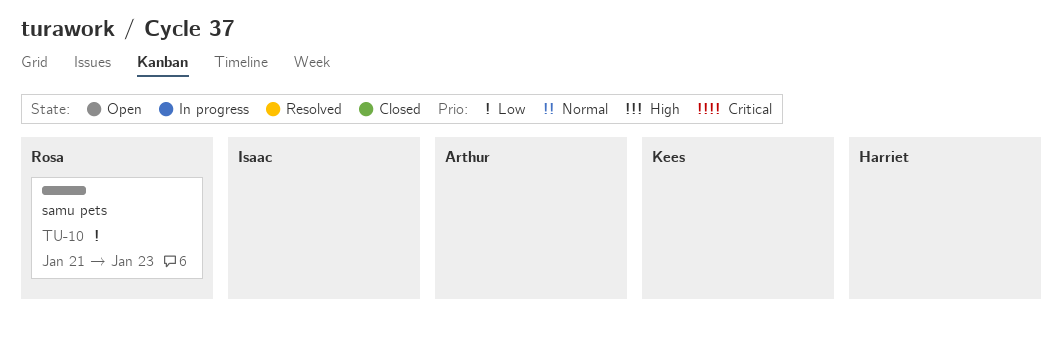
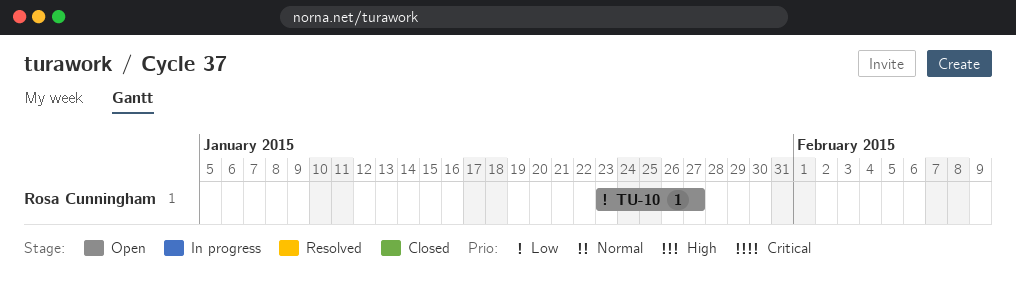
TU-10, start: Jan 21 -> Jan 23
TU-10, due: Jan 23 -> Jan 27

